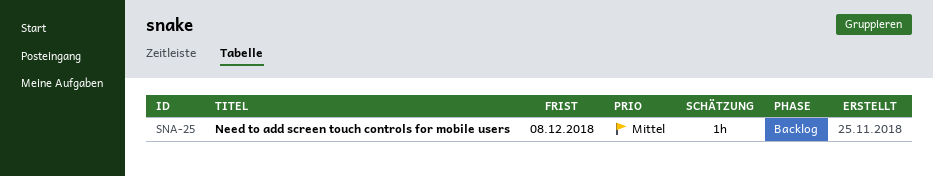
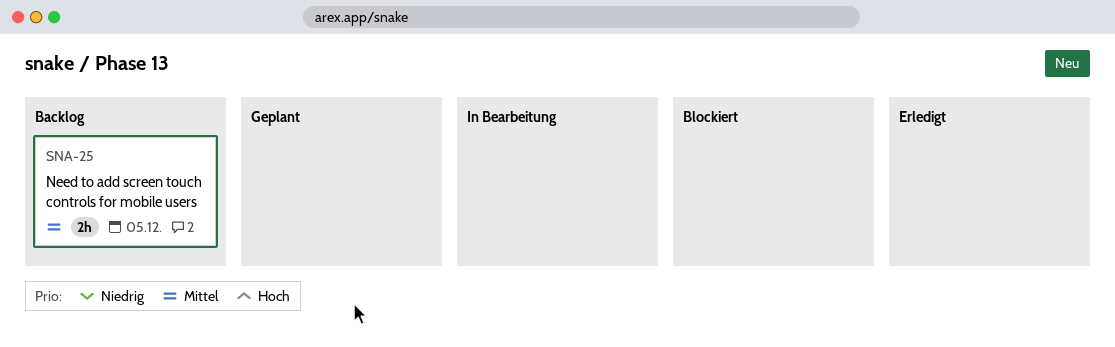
SNA-25, estimate: 1h -> 2h
SNA-25, due: Dec 8 -> Dec 5

